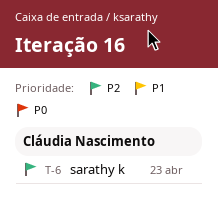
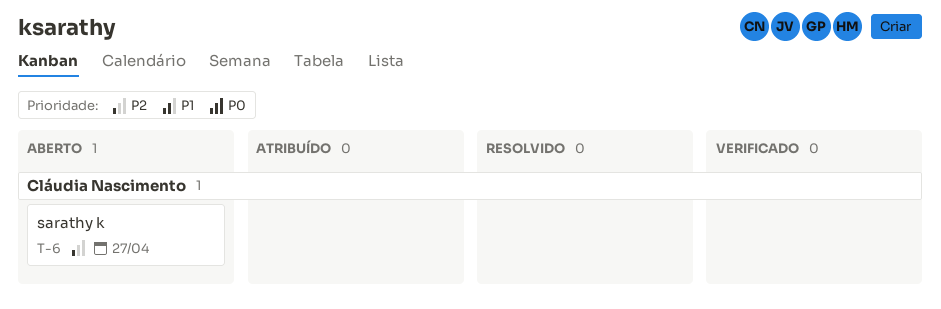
T-6, due: Apr 23 -> Apr 27

